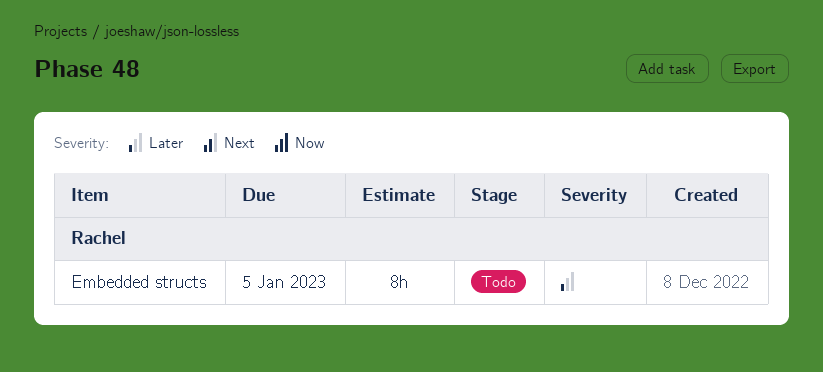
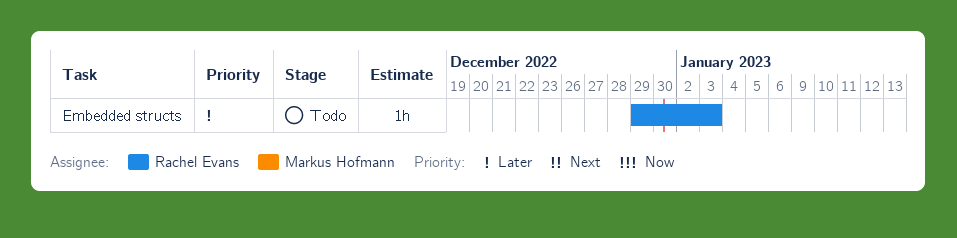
Embedded structs, estimate: 8h -> 1h
Embedded structs, due: Jan 5 -> Jan 3

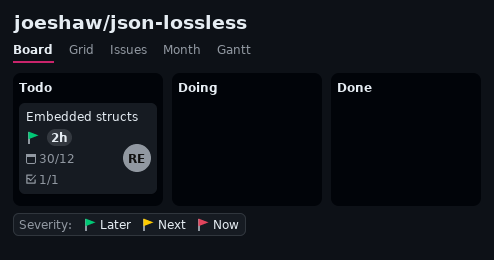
Embedded structs, estimate: 1h -> 2h
Embedded structs, due: Jan 3 -> Dec 30

